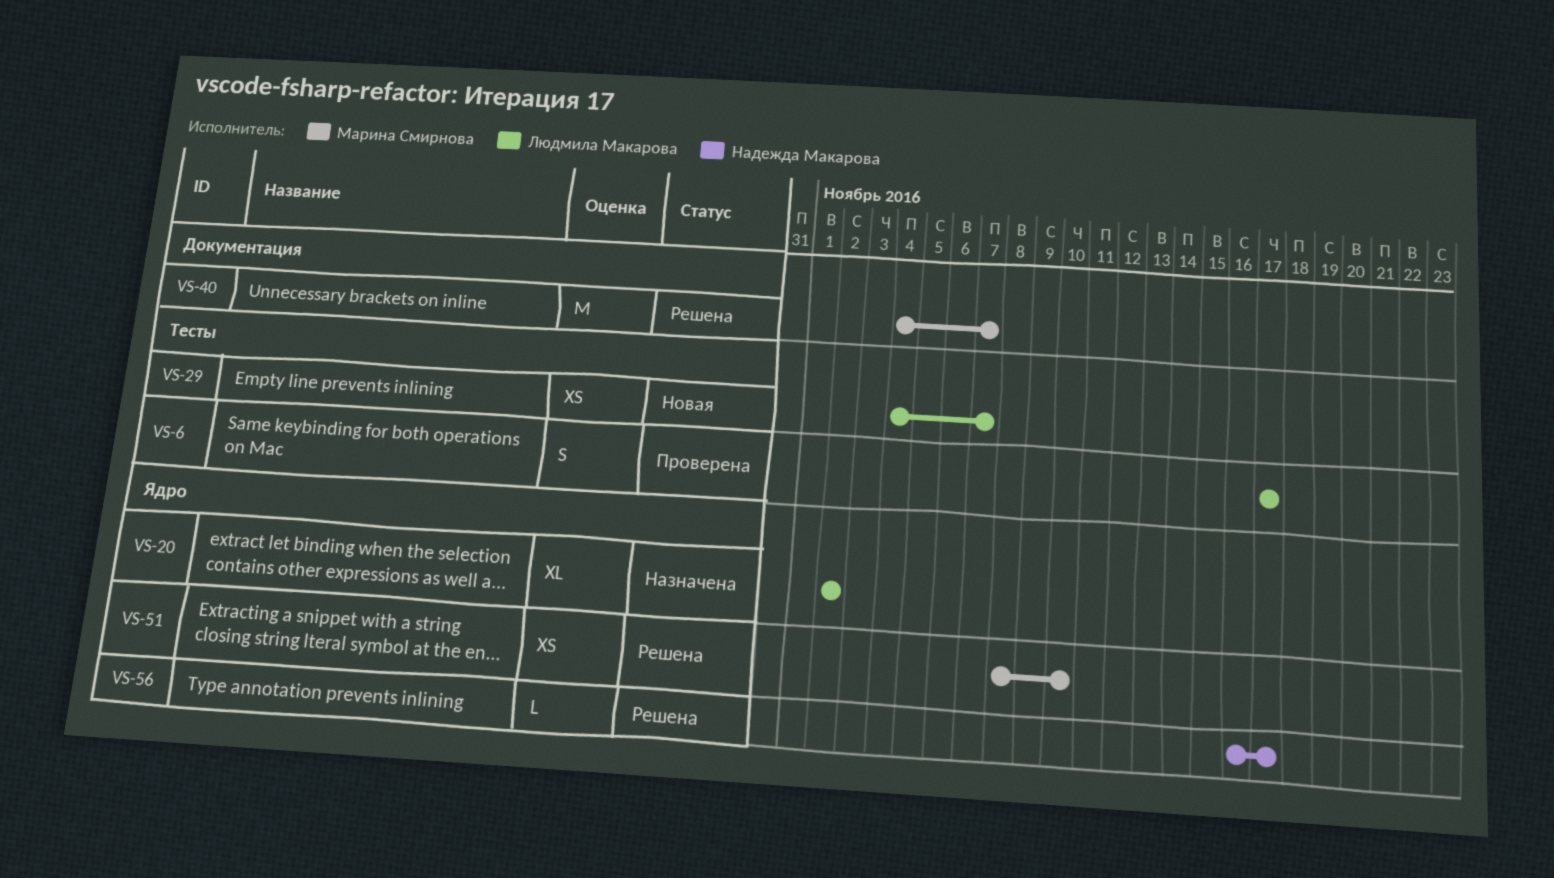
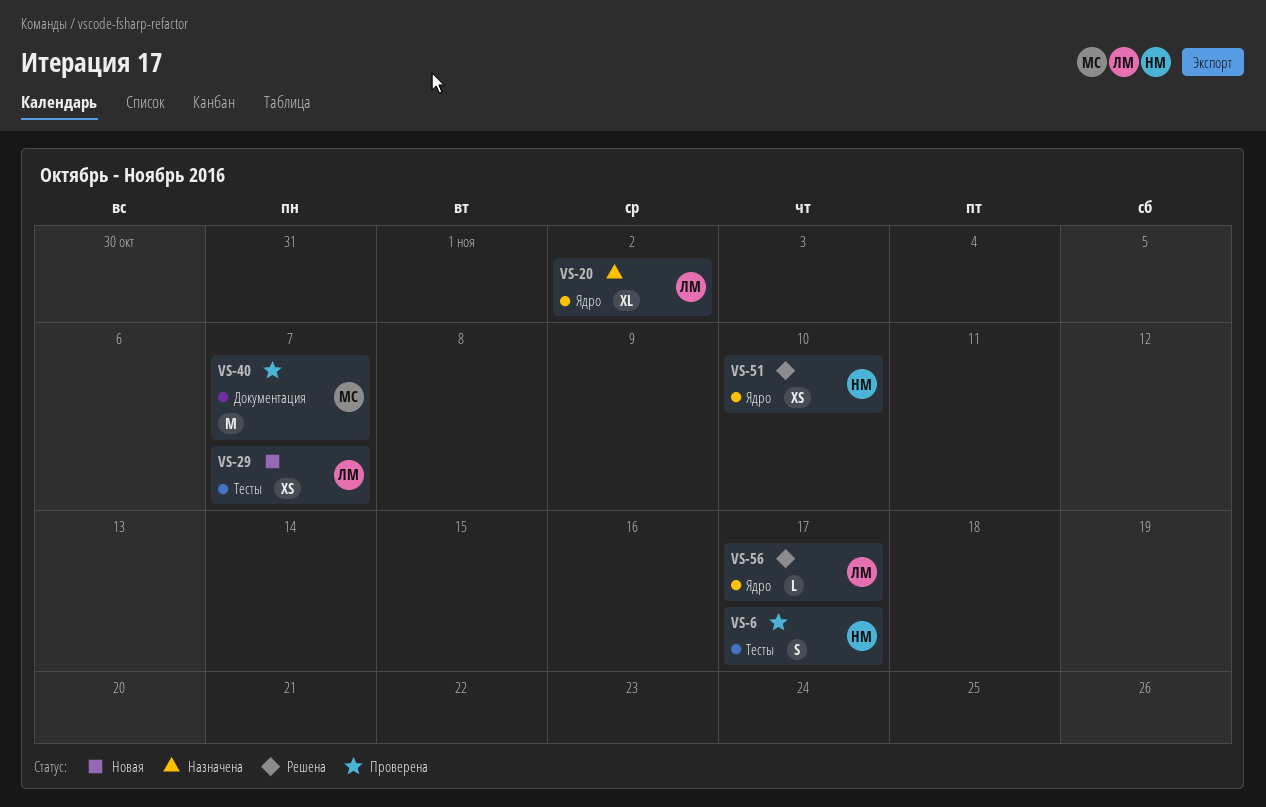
VS-6, owner: Людмила Макарова -> Надежда Макарова
VS-40, status: Решена -> Проверена
VS-51, owner: Марина Смирнова -> Надежда Макарова
VS-56, owner: Надежда Макарова -> Людмила Макарова

